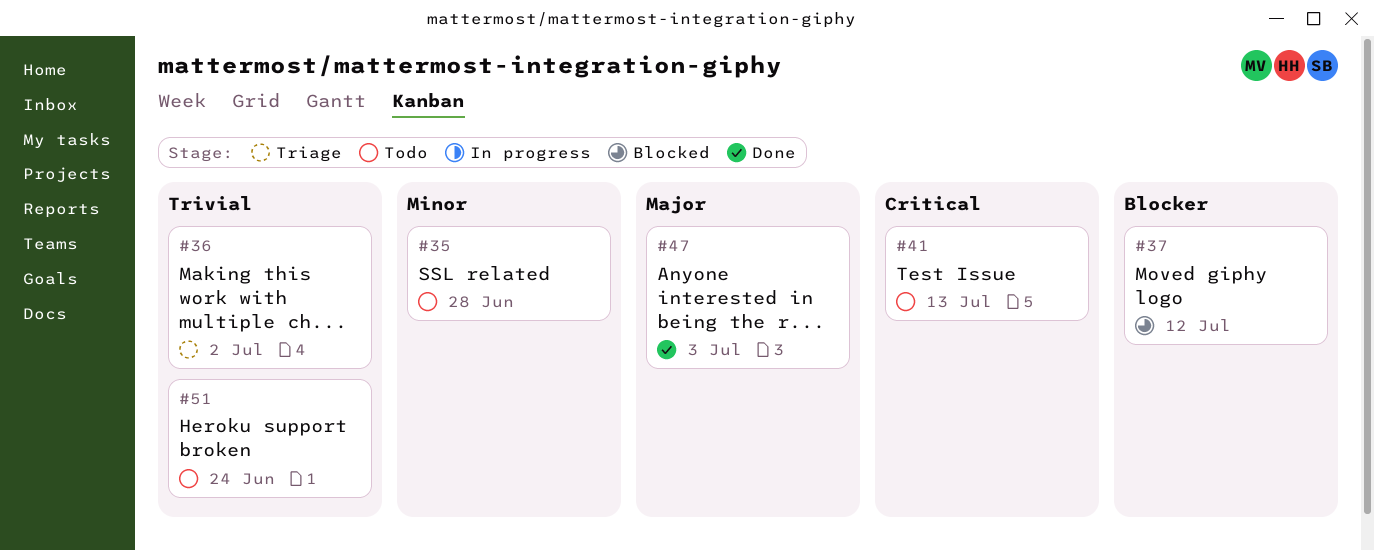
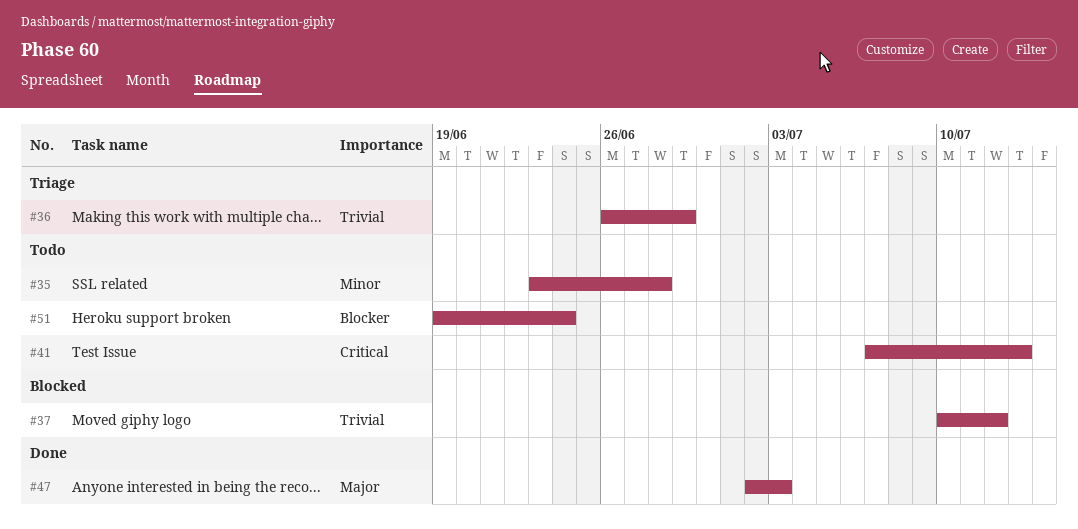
#36, due: Jul 2 -> Jun 29
#37, priority: Blocker -> Trivial
#51, priority: Trivial -> Blocker

